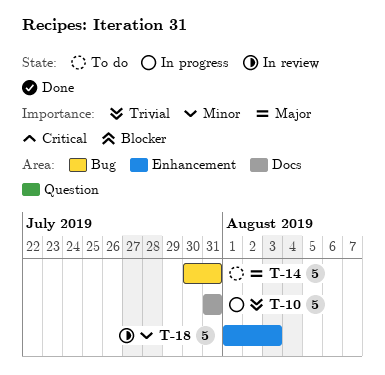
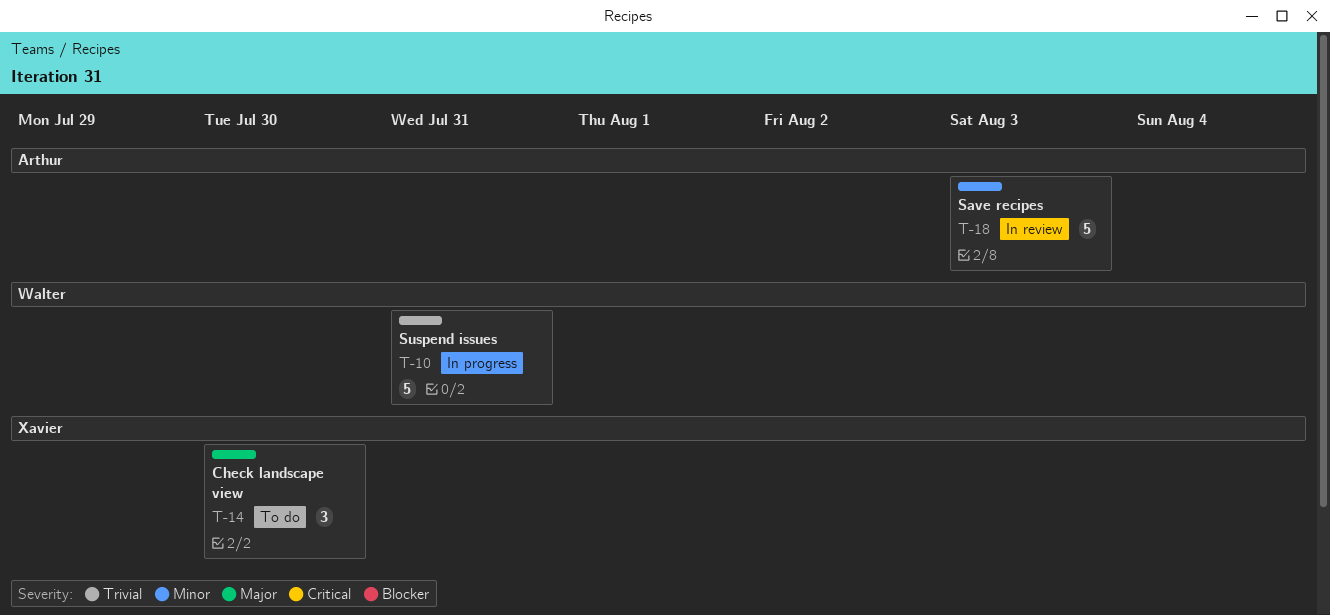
T-14, estimate: 5 -> 3
T-14, due: Jul 31 -> Jul 30

